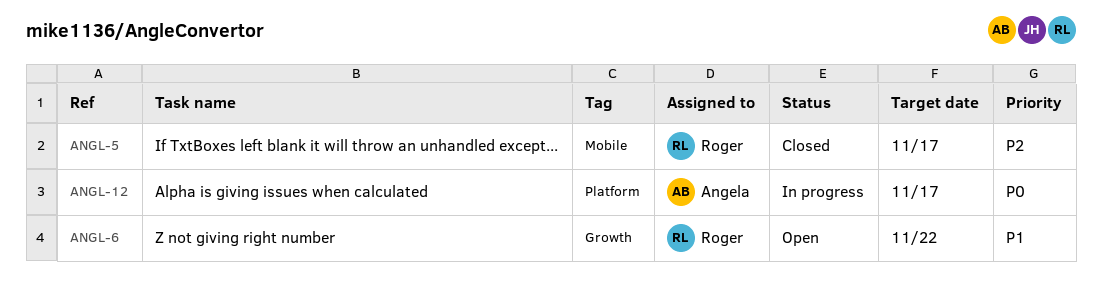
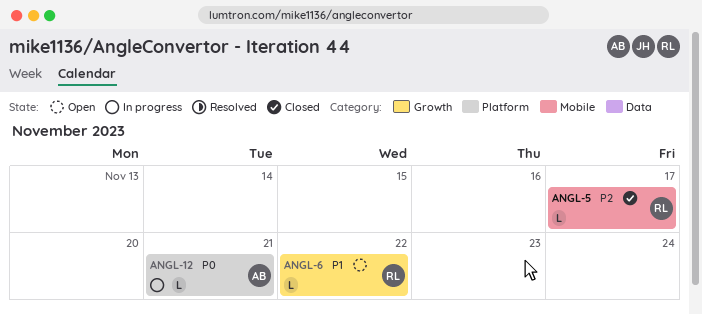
ANGL-12, due: Nov 17 -> Nov 21

